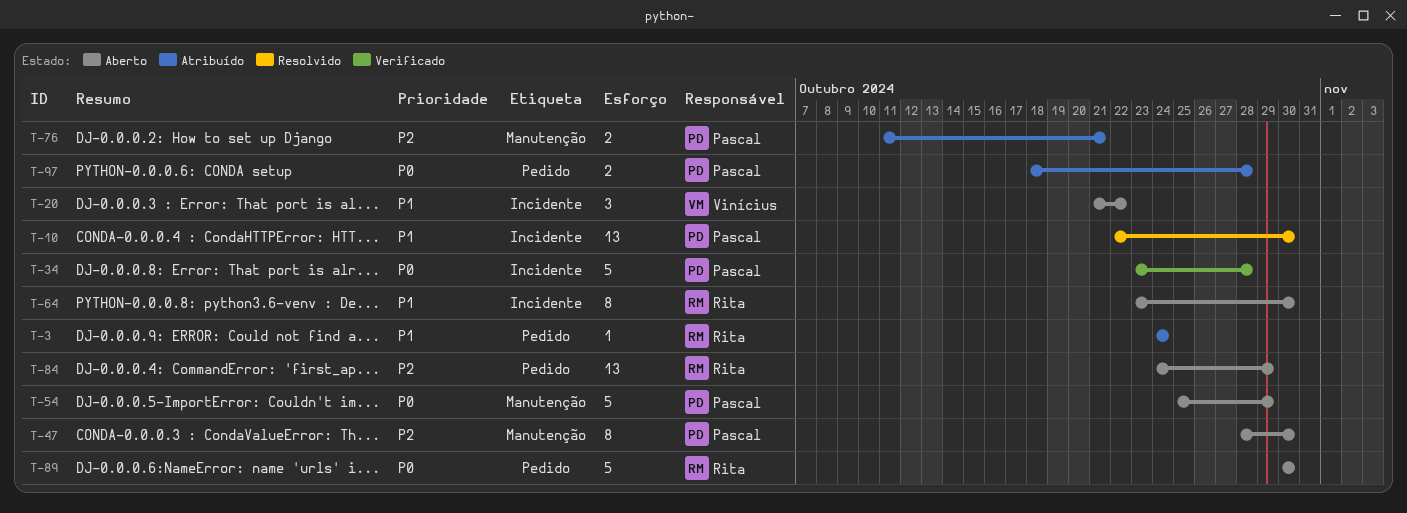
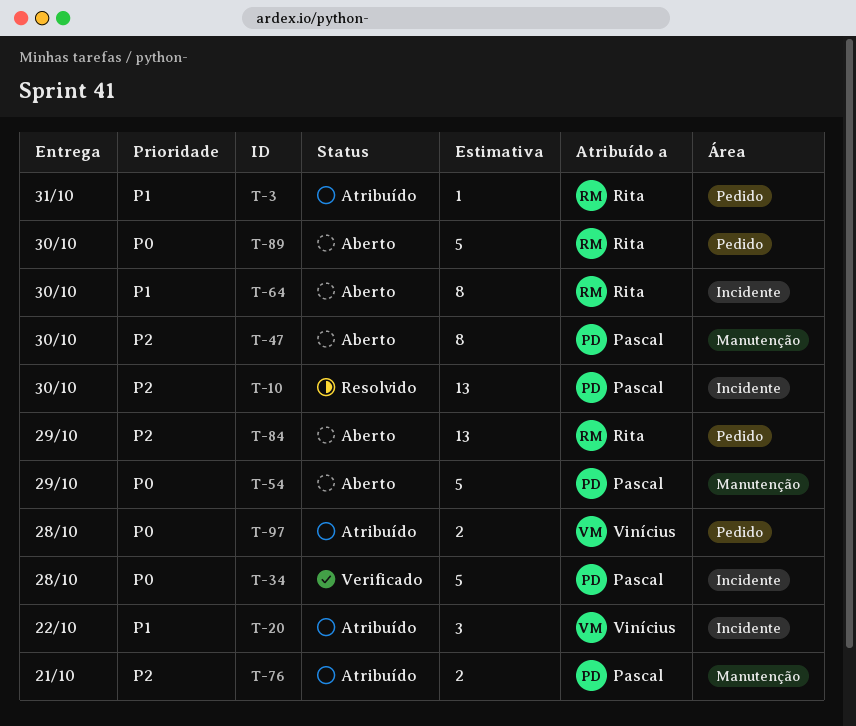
T-3, due: Oct 24 -> Oct 31
T-10, priority: P1 -> P2
T-20, status: Aberto -> Atribuído
T-97, owner: Pascal -> Vinícius

